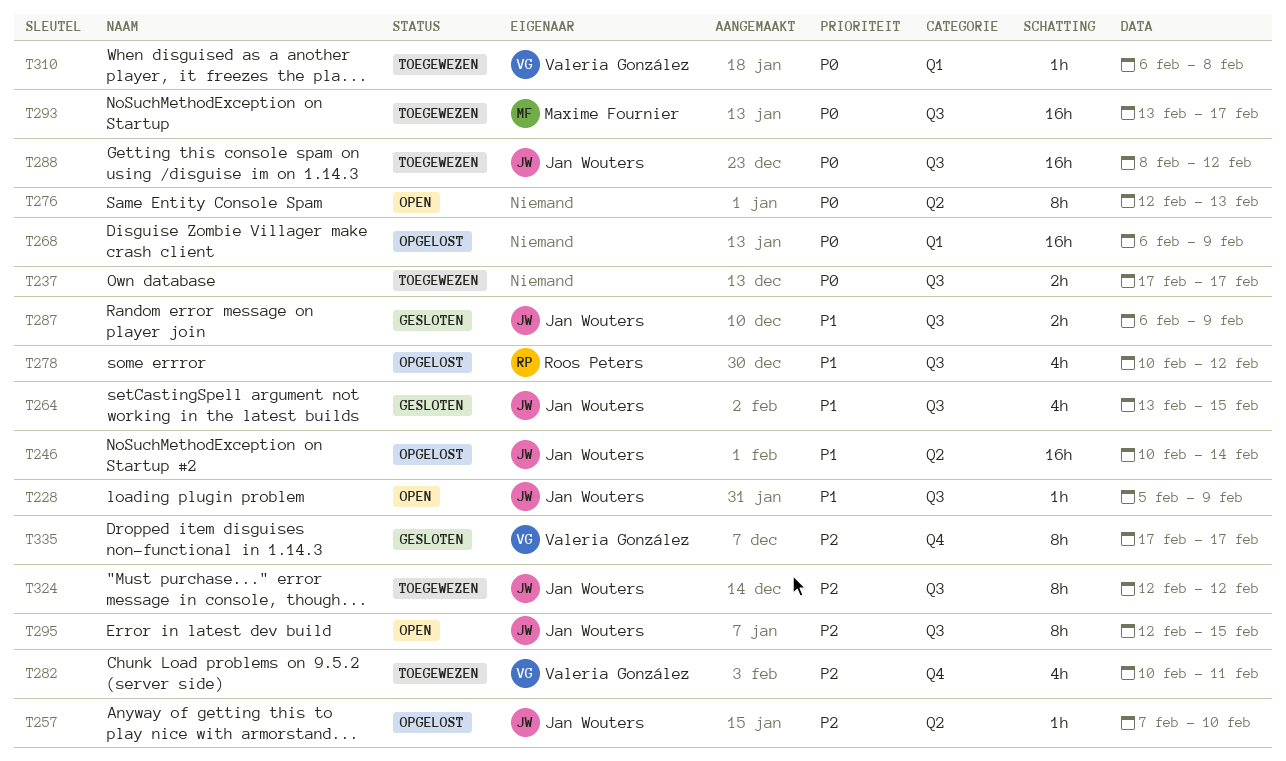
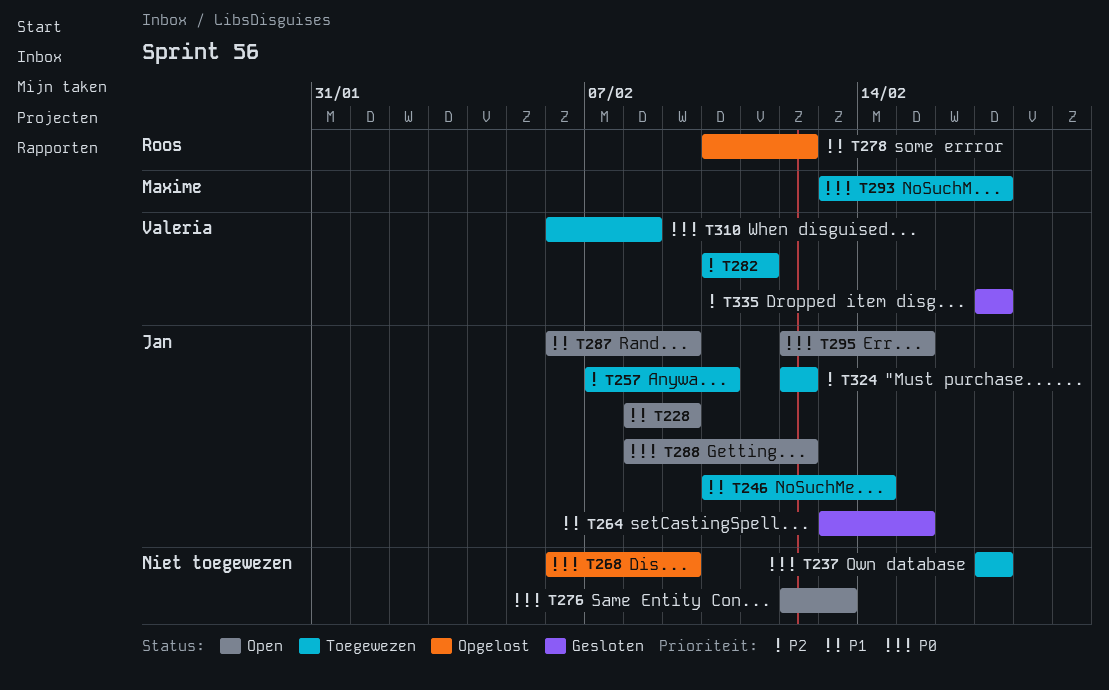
T228, start: Feb 5 -> Feb 8
T246, status: Opgelost -> Toegewezen
T257, status: Opgelost -> Toegewezen
T287, status: Gesloten -> Open
T288, status: Toegewezen -> Open
T295, priority: P2 -> P0

